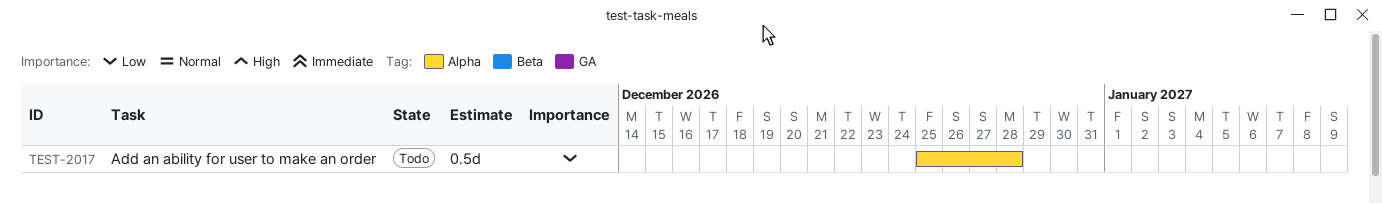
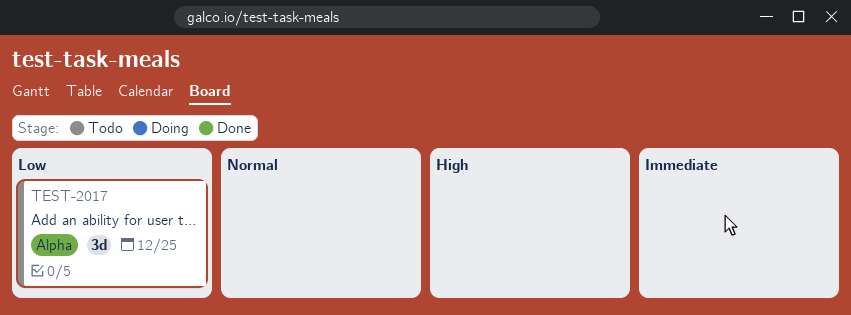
TEST-2017, estimate: 0.5d -> 3d
TEST-2017, due: Dec 28 -> Dec 25

